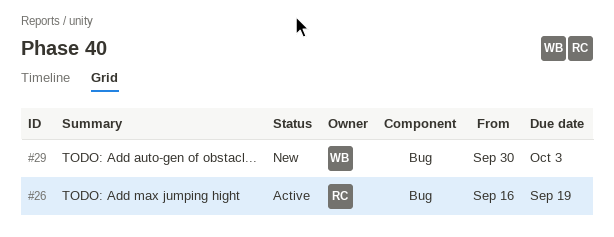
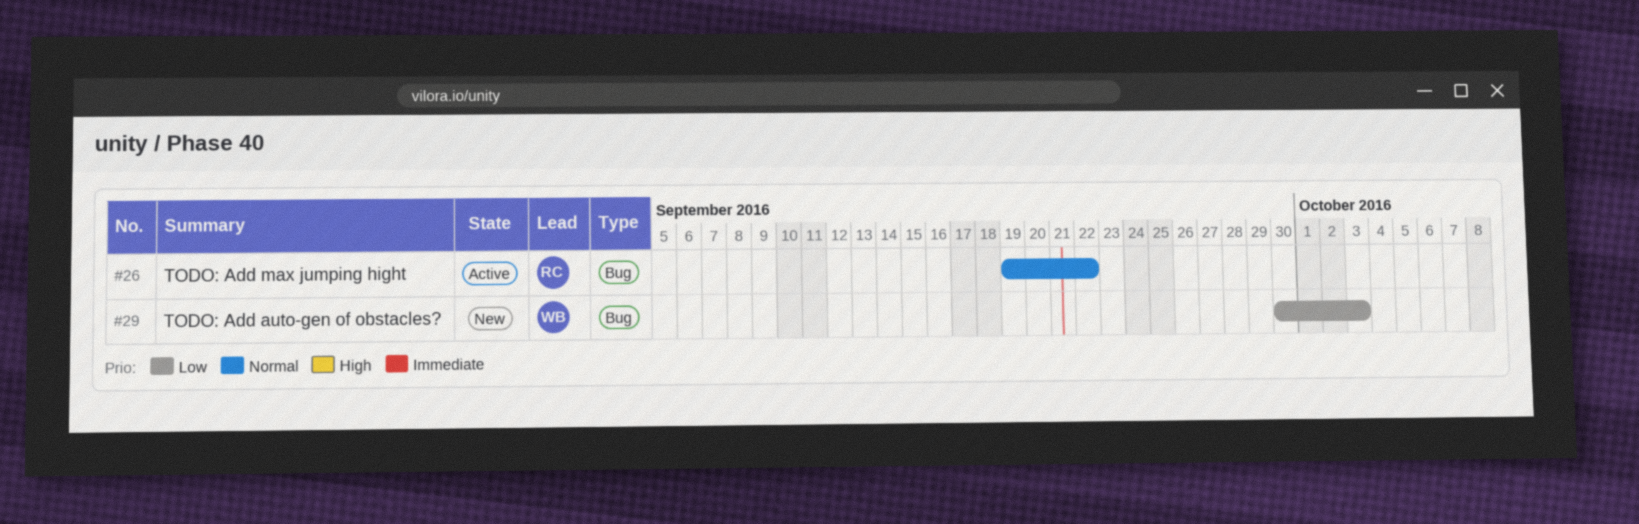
#26, start: Sep 16 -> Sep 19
#26, due: Sep 19 -> Sep 22

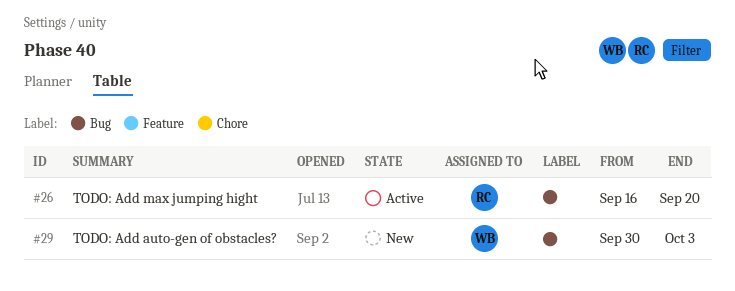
#26, start: Sep 19 -> Sep 16
#26, due: Sep 22 -> Sep 20

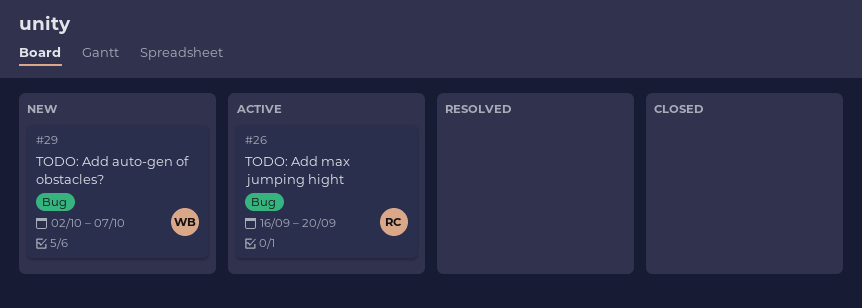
#29, start: Sep 30 -> Oct 2
#29, due: Oct 3 -> Oct 7

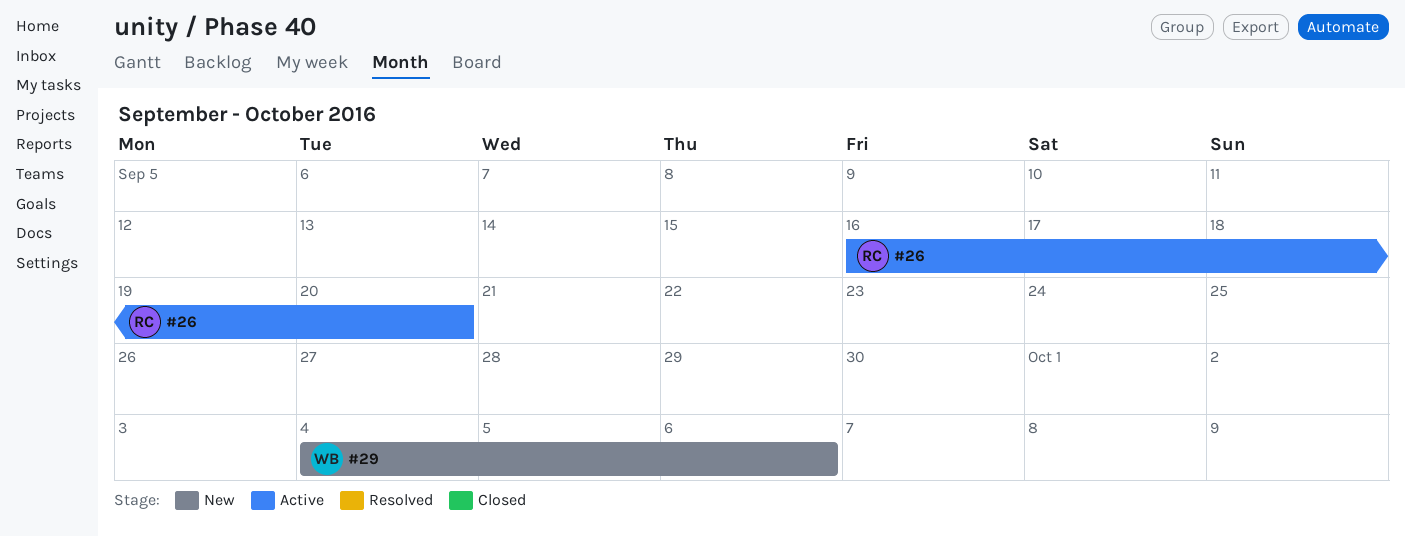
#29, start: Oct 2 -> Oct 4
#29, due: Oct 7 -> Oct 6

